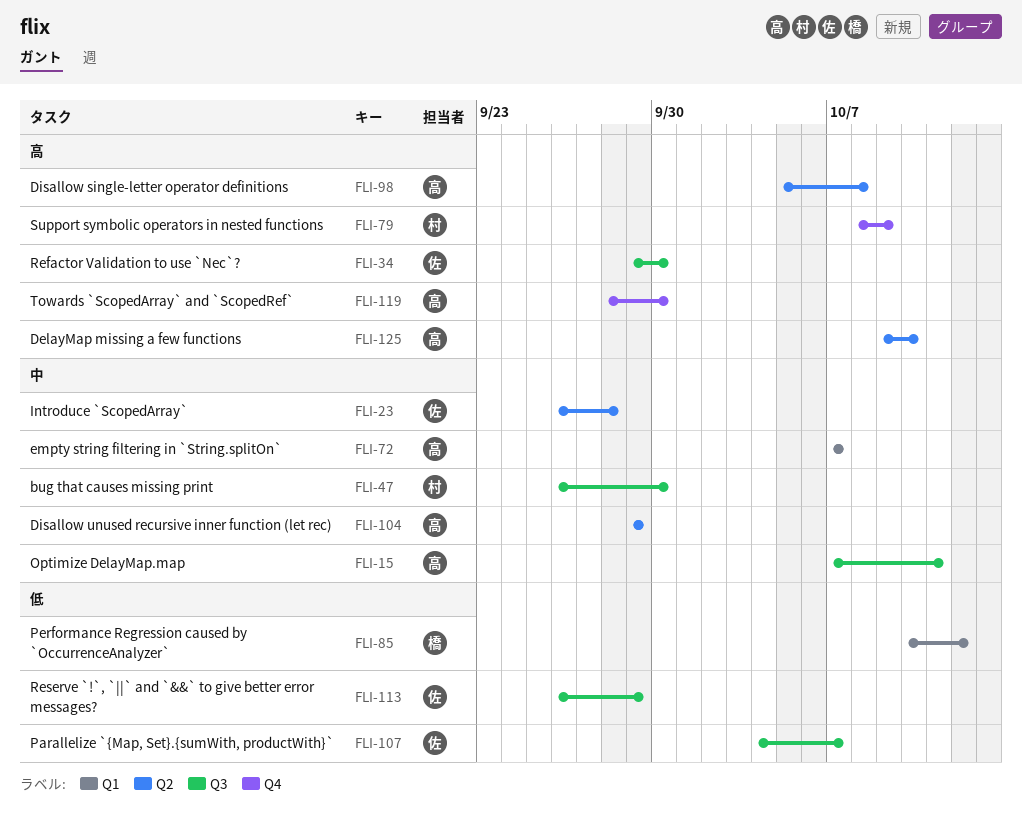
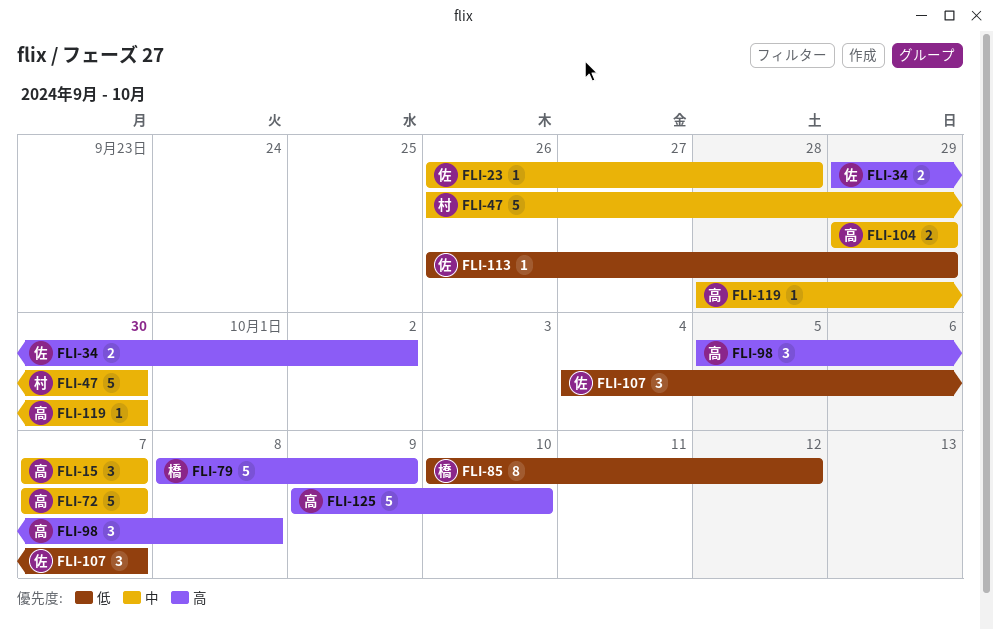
FLI-15, due: Oct 11 -> Oct 7
FLI-34, due: Sep 30 -> Oct 2
FLI-79, owner: 村 -> 橋
FLI-119, priority: 高 -> 中

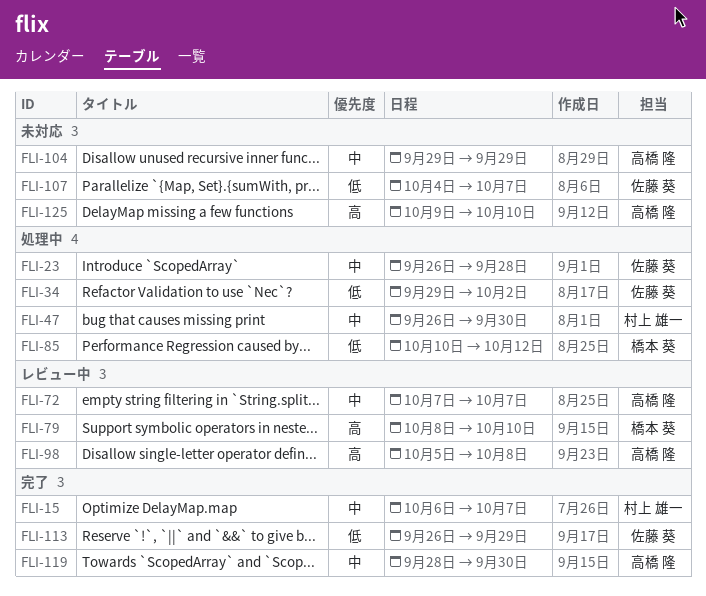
FLI-15, owner: 高橋 隆 -> 村上 雄一
FLI-15, start: Oct 7 -> Oct 6
FLI-34, priority: 高 -> 低
FLI-79, due: Oct 9 -> Oct 10

